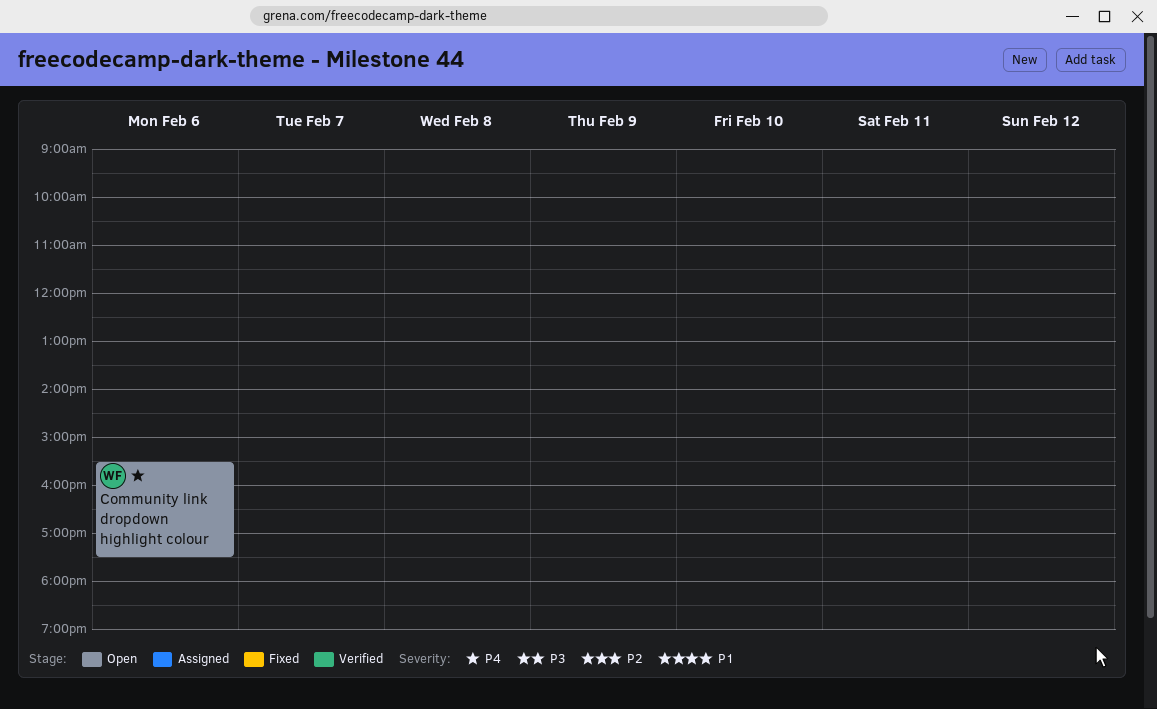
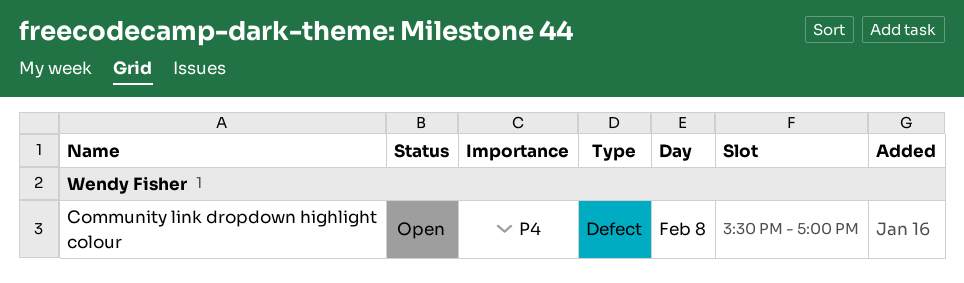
Community link dropdown highlight colour, day: Feb 6 -> Feb 8
Community link dropdown highlight colour, ends: 17:30 -> 17:00

